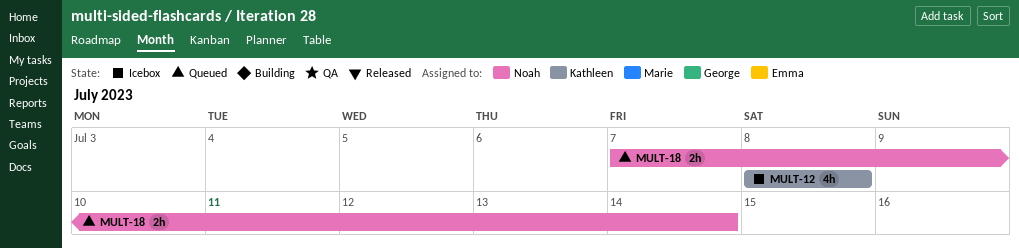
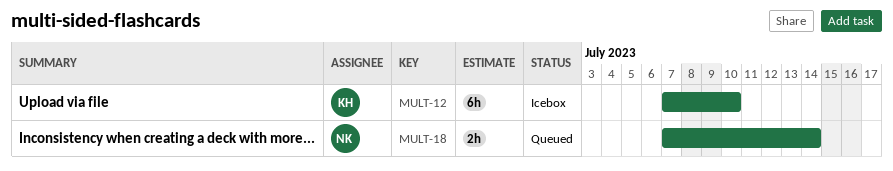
MULT-12, estimate: 4h -> 6h
MULT-12, start: Jul 8 -> Jul 7
MULT-12, due: Jul 8 -> Jul 10

